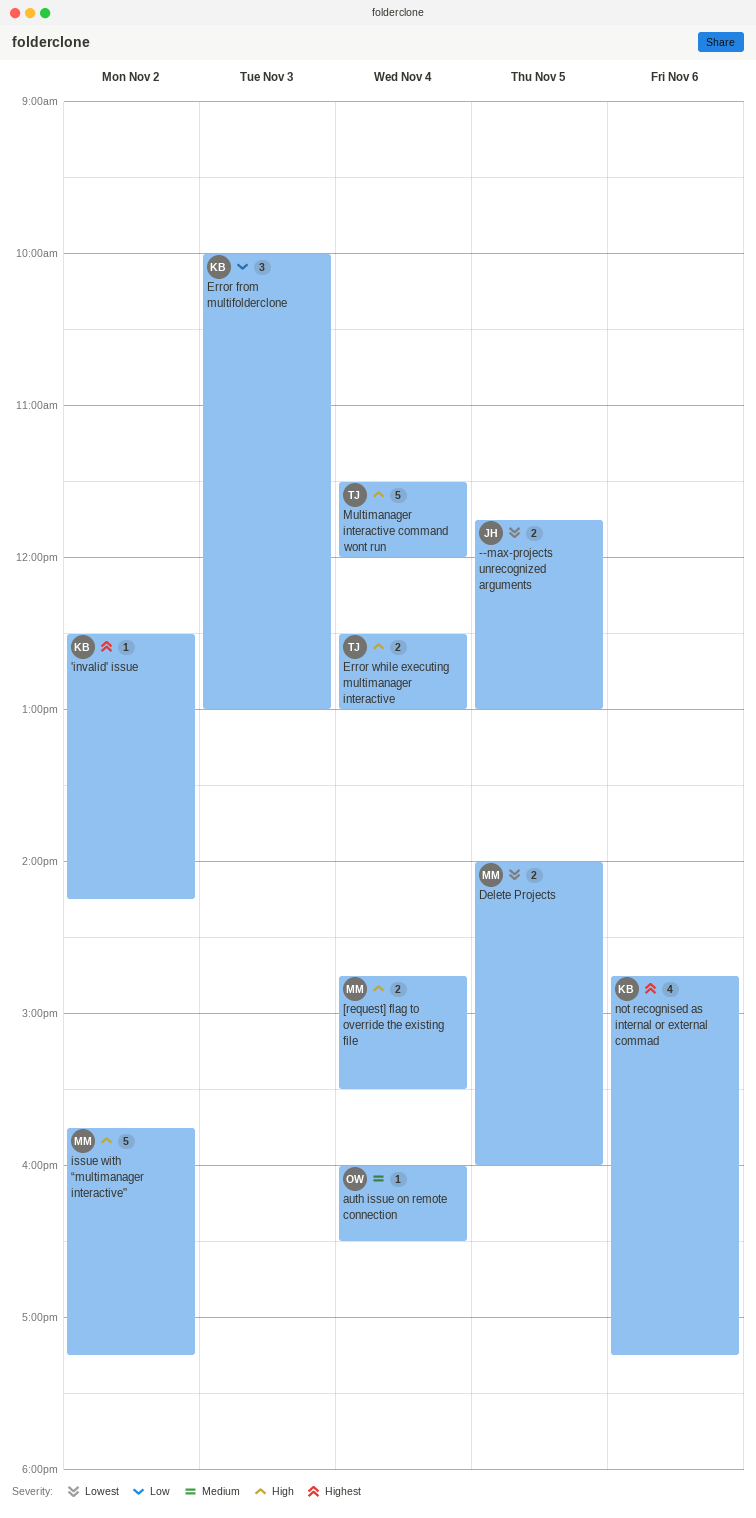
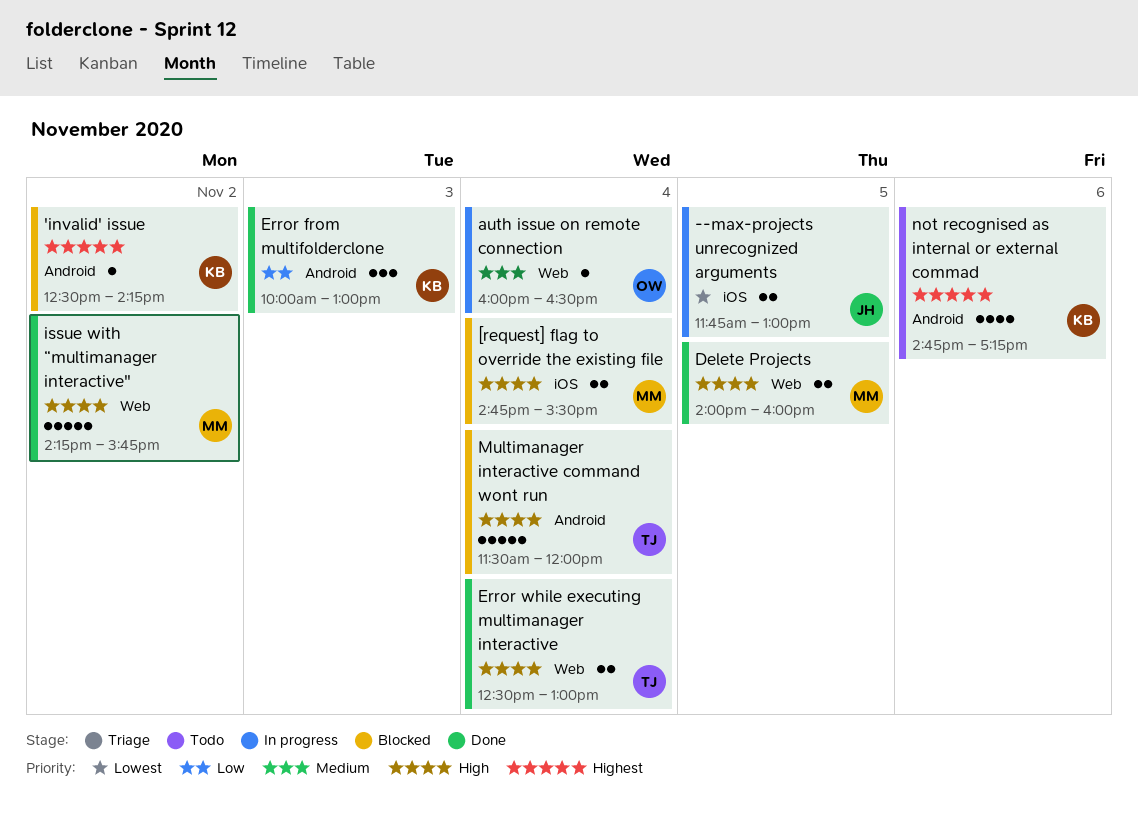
Delete Projects, priority: Lowest -> High
issue with “multimanager interactive", begins: 15:45 -> 14:15
issue with “multimanager interactive", ends: 17:15 -> 15:45

